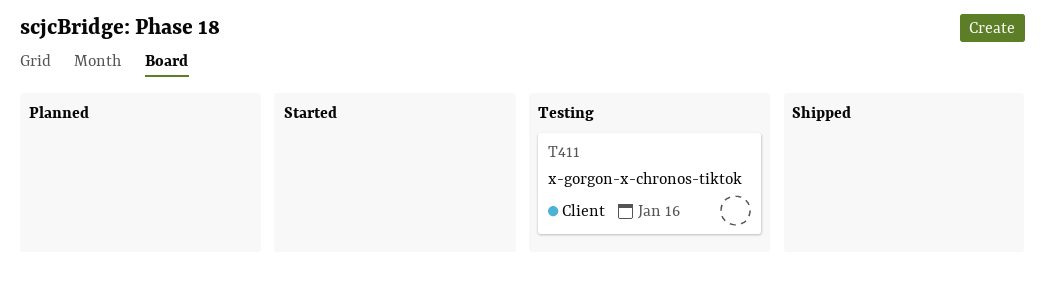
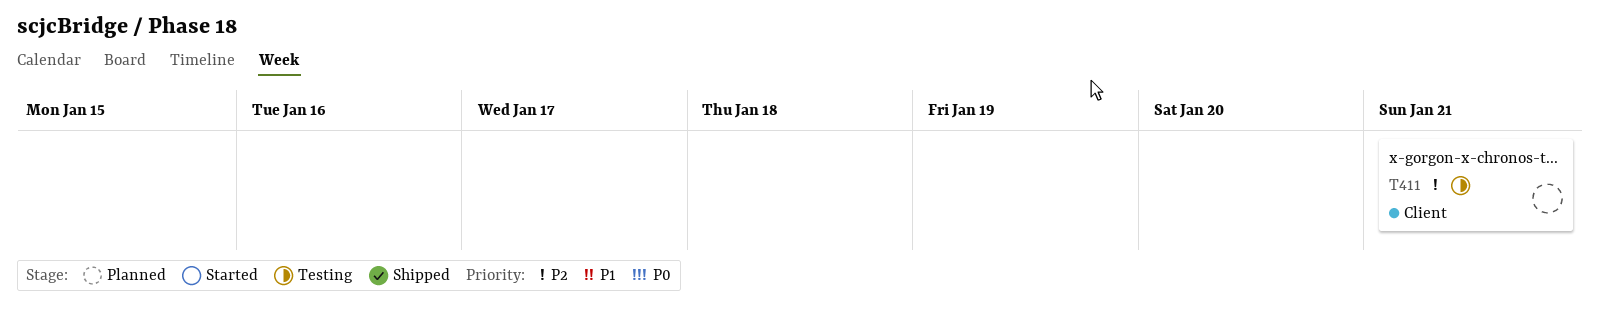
T411, due: Jan 16 -> Jan 21

